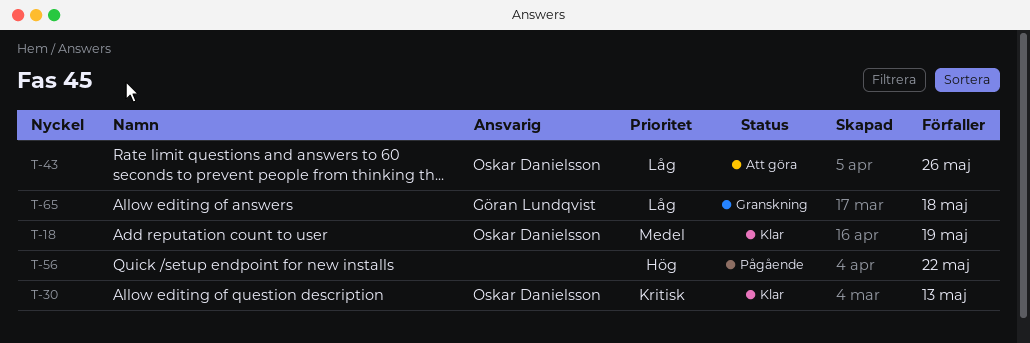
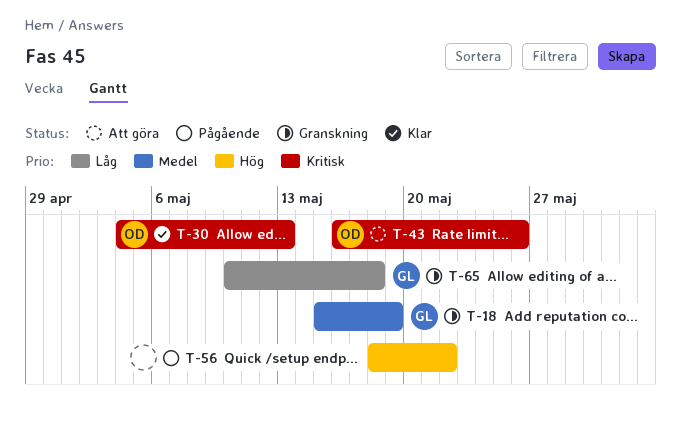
T-18, status: Klar -> Granskning
T-18, owner: Oskar Danielsson -> Göran Lundqvist
T-43, priority: Låg -> Kritisk

